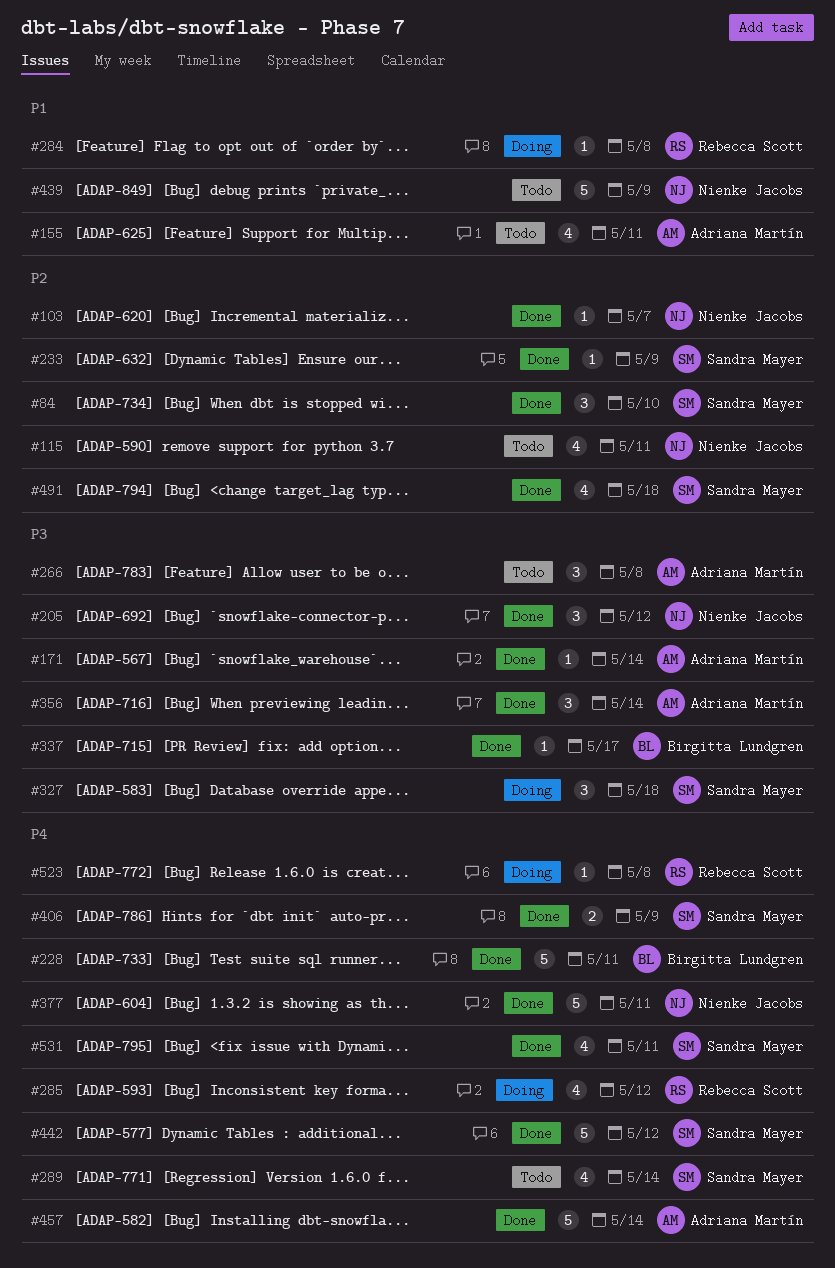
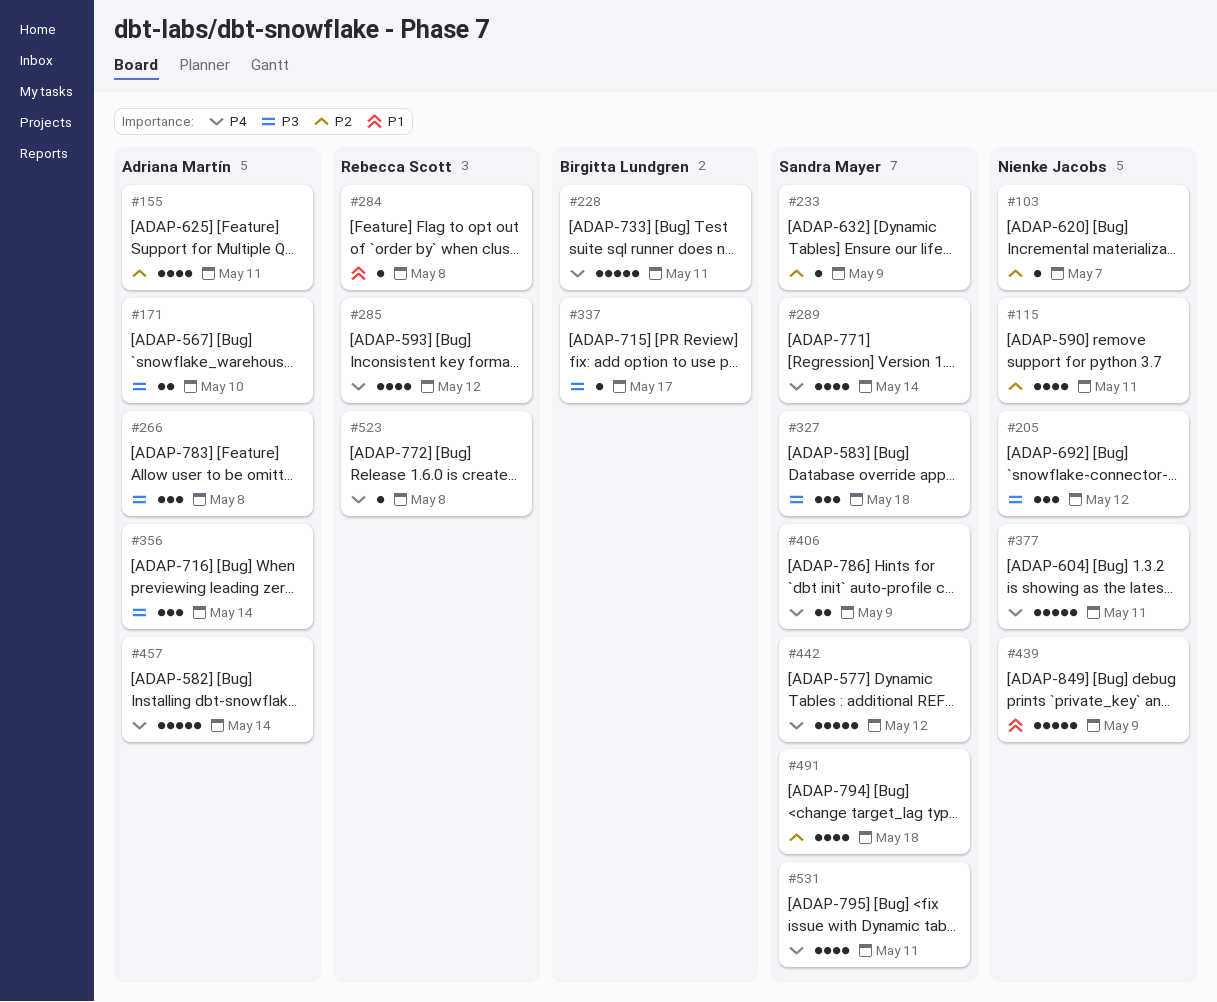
#84: present -> none
#155, priority: P1 -> P2
#171, estimate: 1 -> 2
#171, due: May 14 -> May 10

